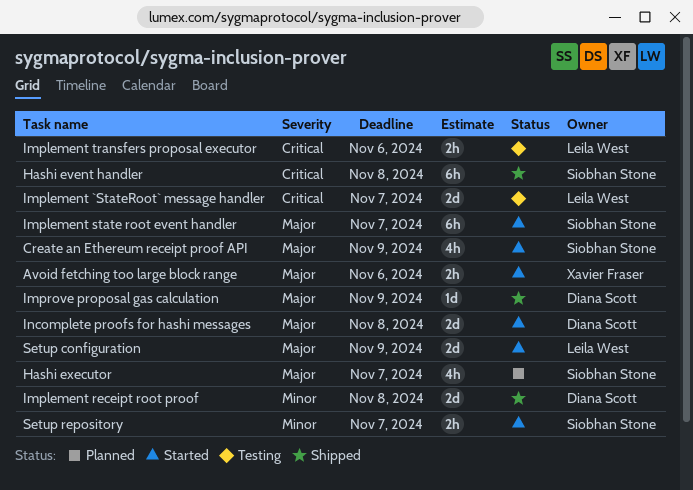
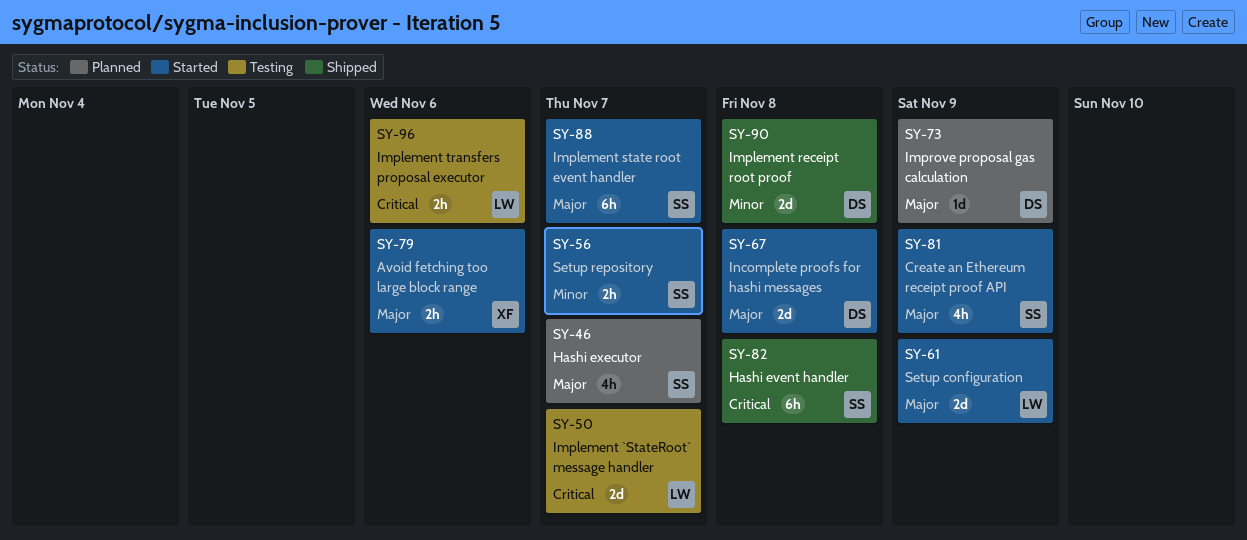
Improve proposal gas calculation, status: Shipped -> Planned

